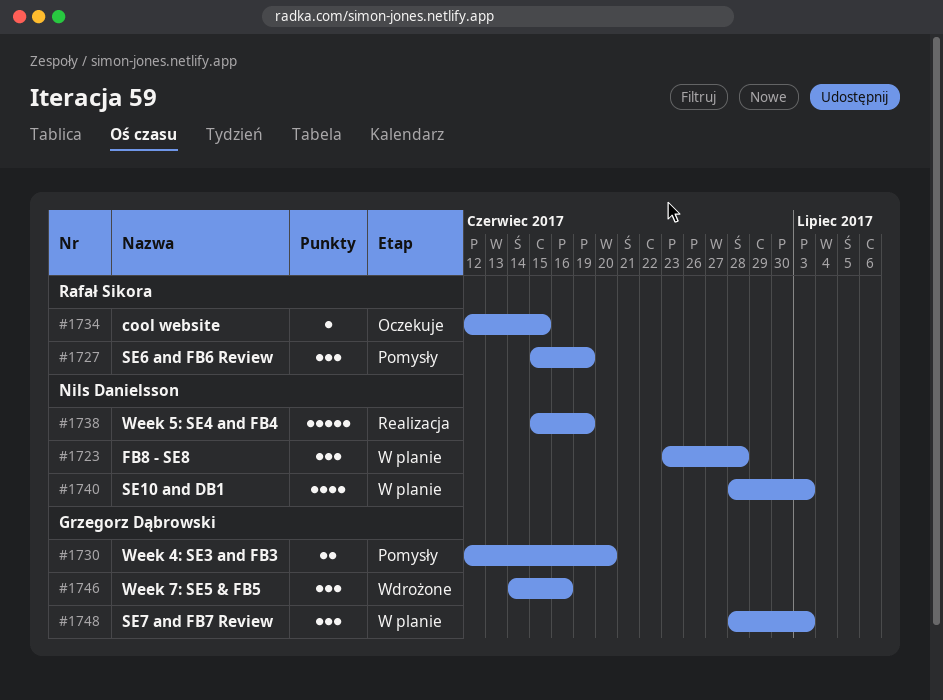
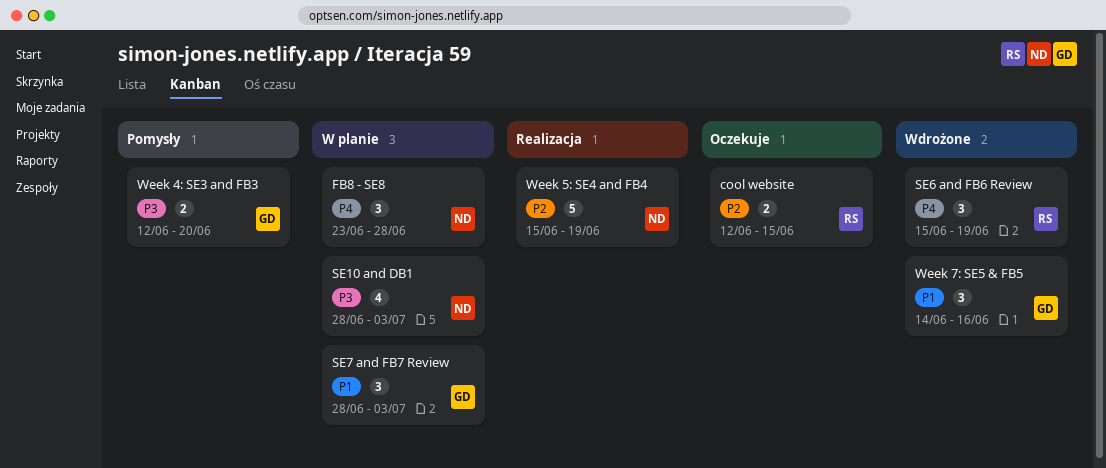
cool website, estimate: 1 -> 2
SE6 and FB6 Review, status: Pomysły -> Wdrożone

